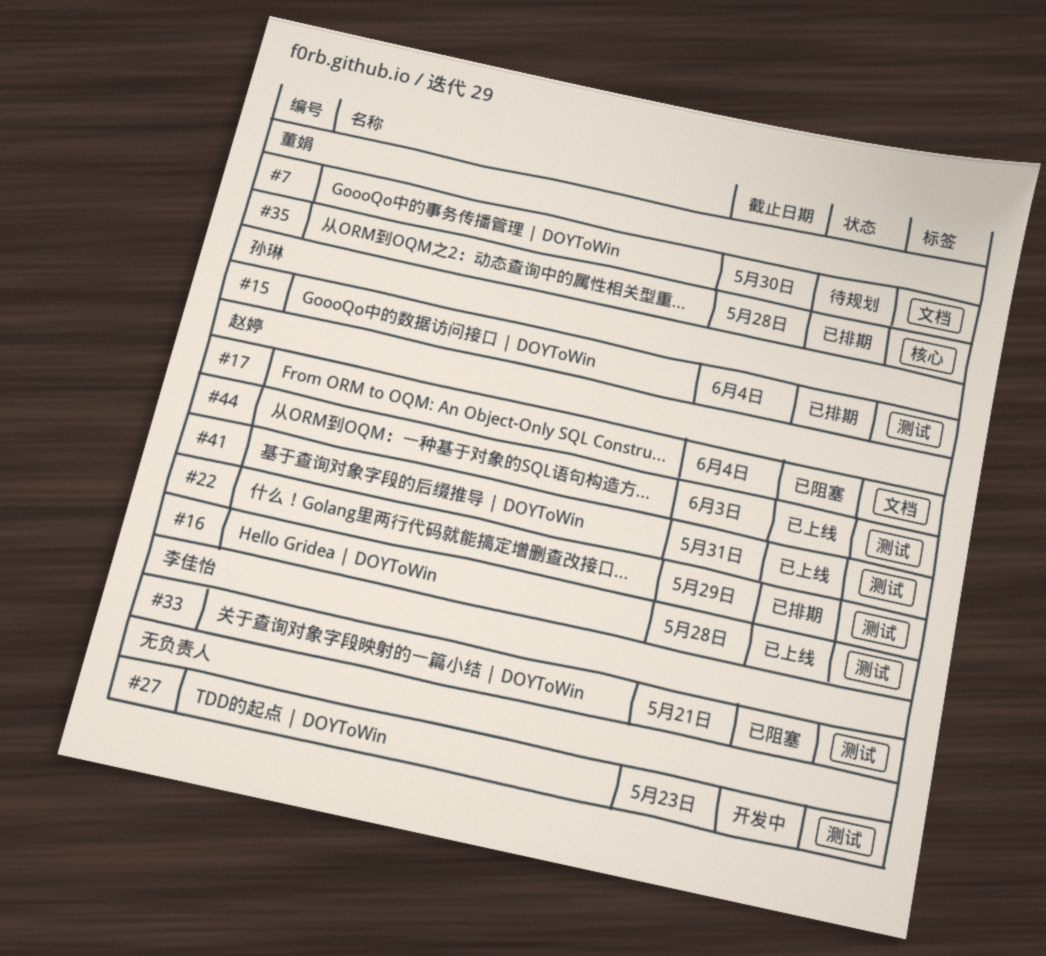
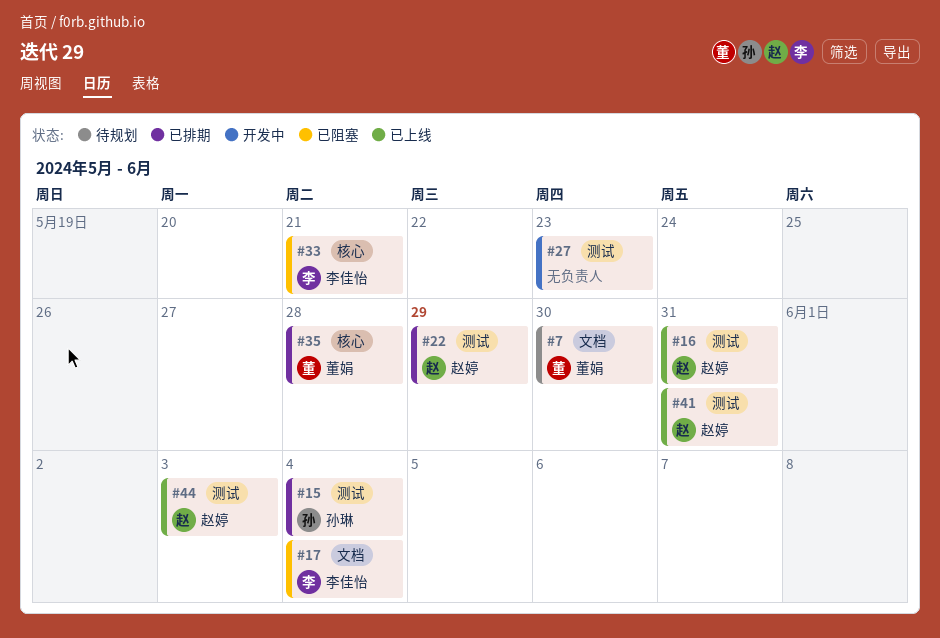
#16, due: May 28 -> May 31
#17, owner: 赵婷 -> 李佳怡
#33, label: 测试 -> 核心

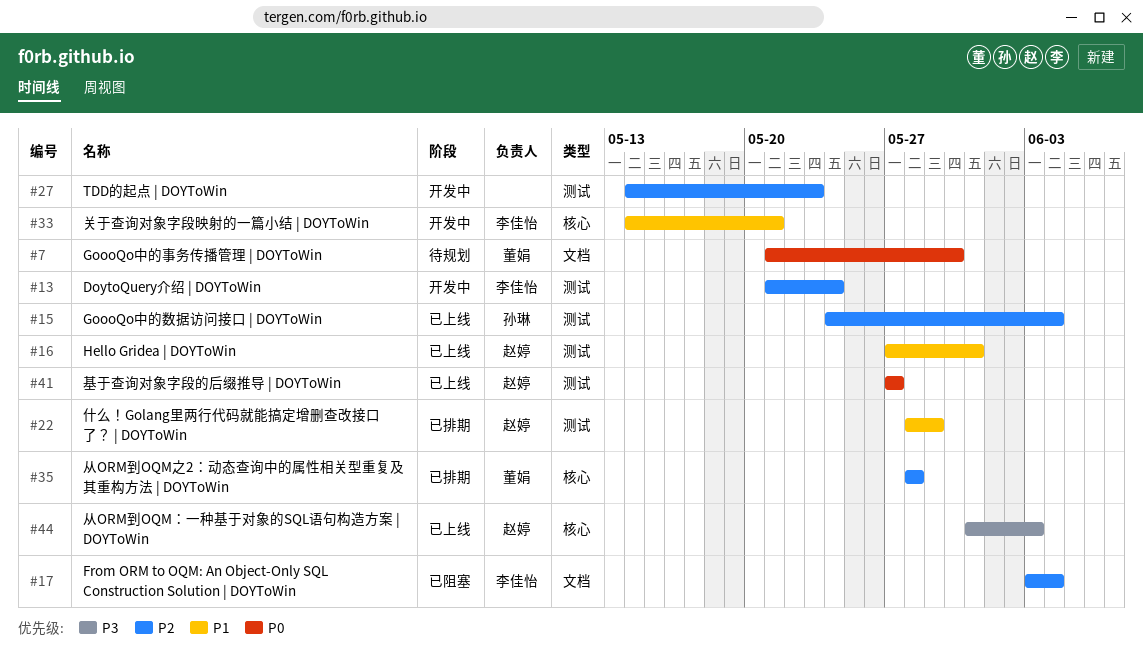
#13: none -> present
#15, status: 已排期 -> 已上线
#33, status: 已阻塞 -> 开发中
#41, due: May 31 -> May 27
#44, label: 测试 -> 核心

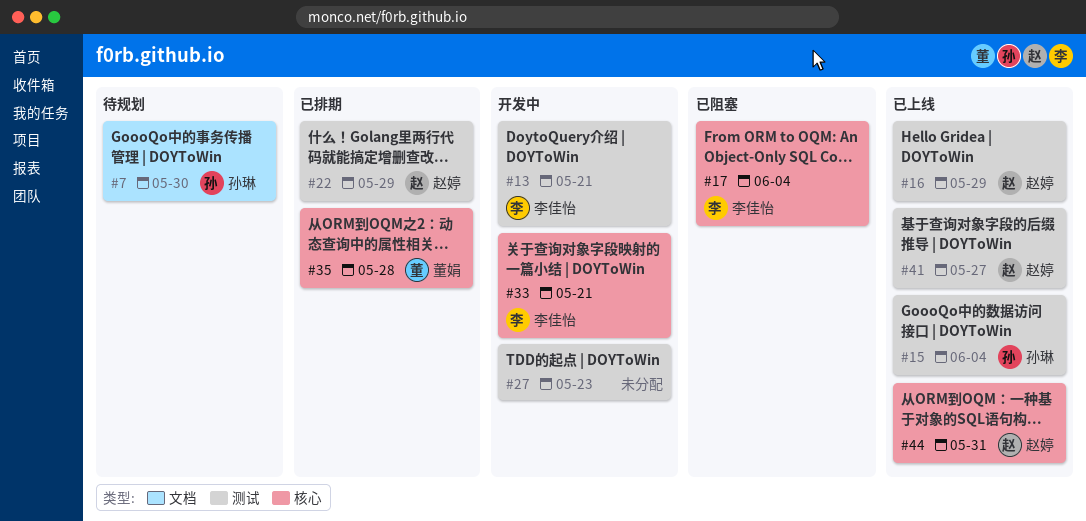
#7, owner: 董娟 -> 孙琳
#13, due: May 24 -> May 21
#16, due: May 31 -> May 29
#17, label: 文档 -> 核心
#44, due: Jun 3 -> May 31

